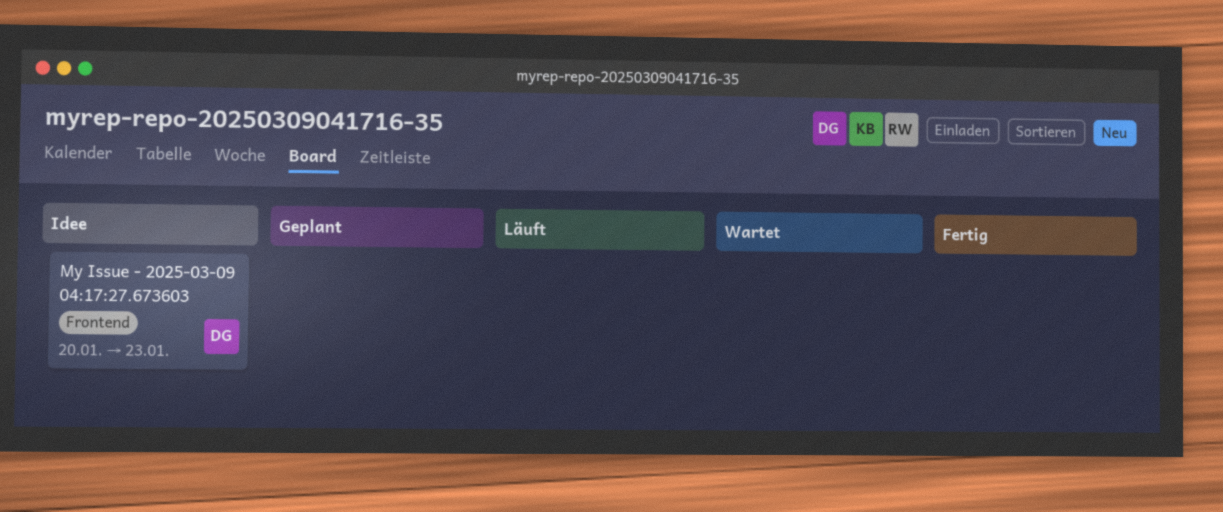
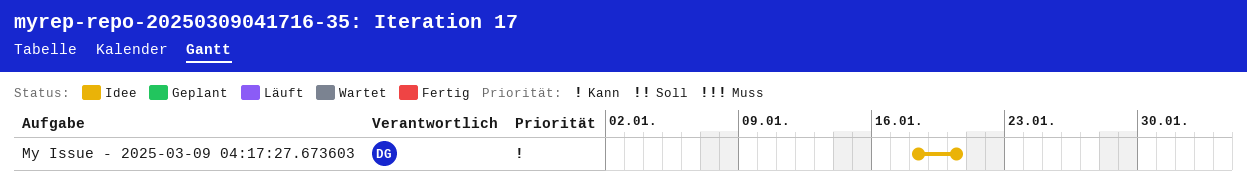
My Issue - 2025-03-09 04:17:27.673603, start: Jan 20 -> Jan 18
My Issue - 2025-03-09 04:17:27.673603, due: Jan 23 -> Jan 20

